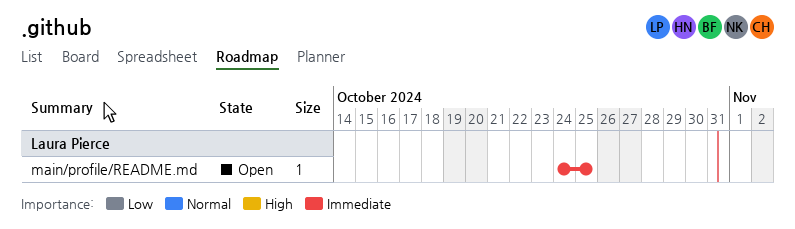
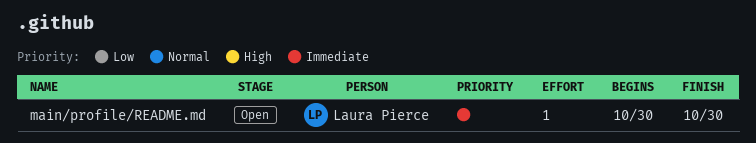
main/profile/README.md, start: Oct 24 -> Oct 30
main/profile/README.md, due: Oct 25 -> Oct 30

